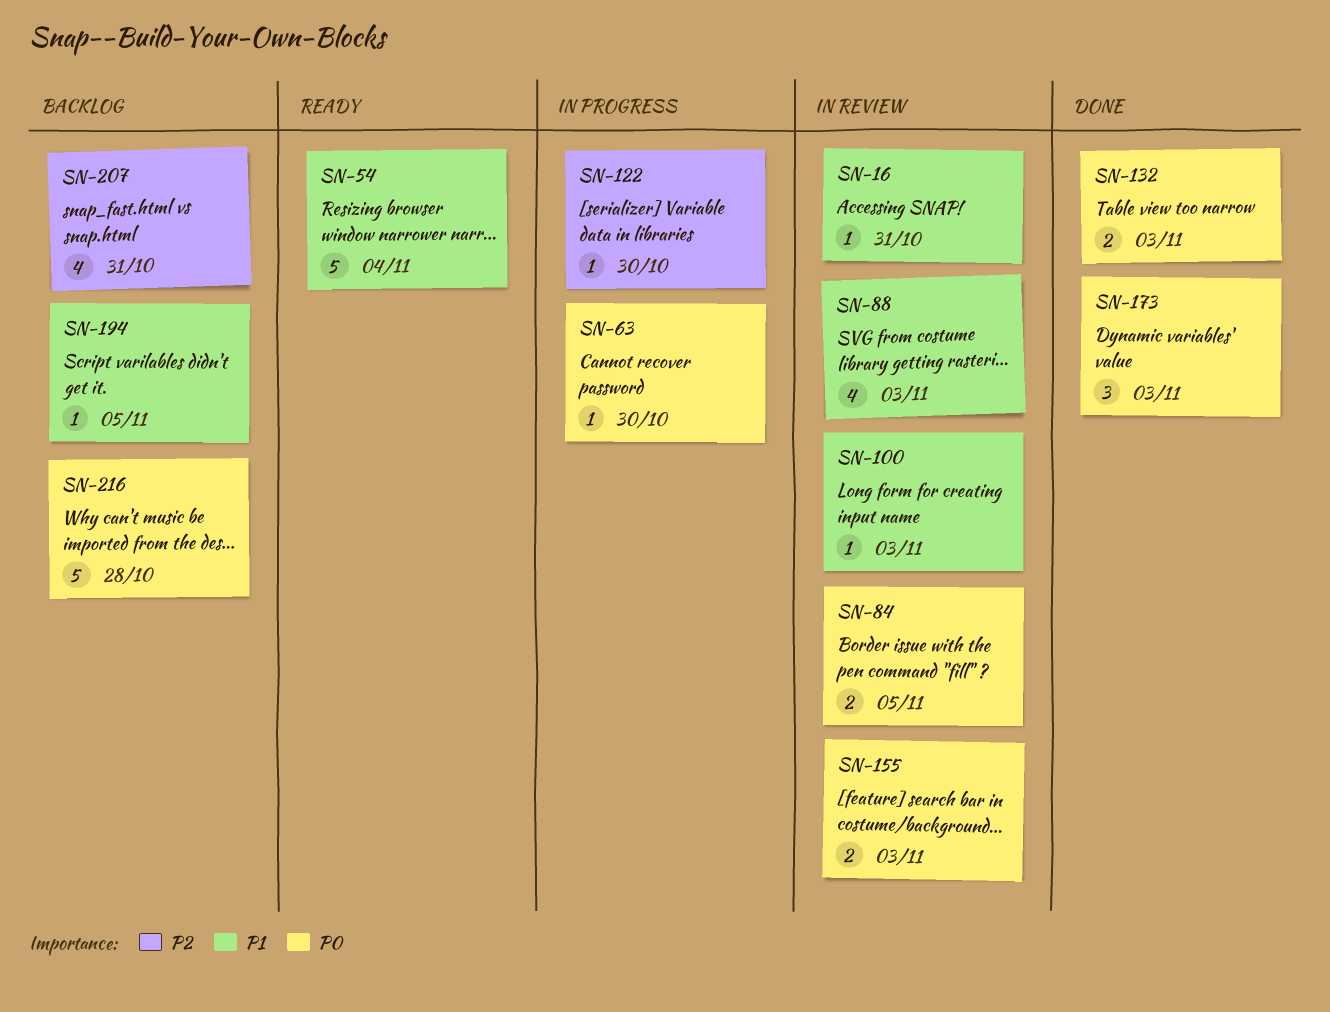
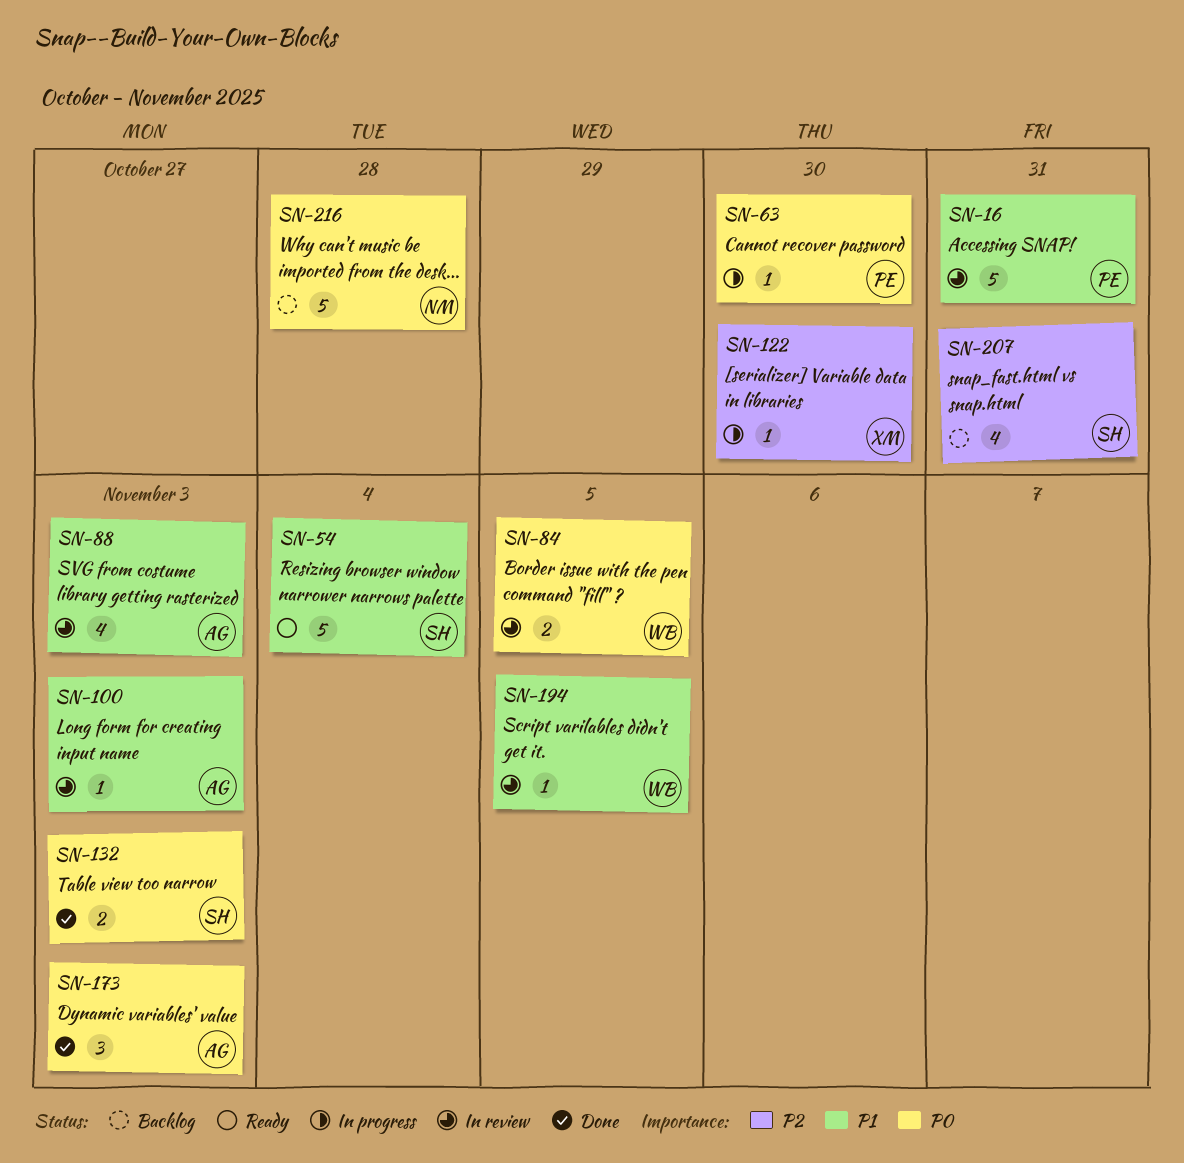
SN-16, estimate: 1 -> 5
SN-155: present -> none
SN-194, status: Backlog -> In review

